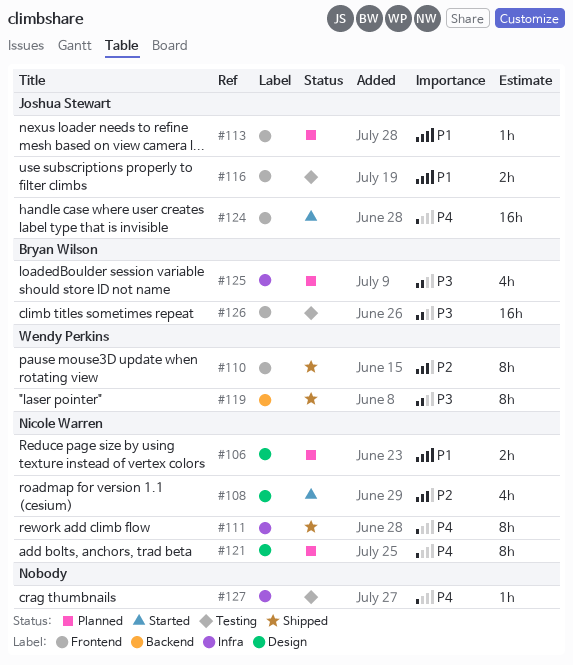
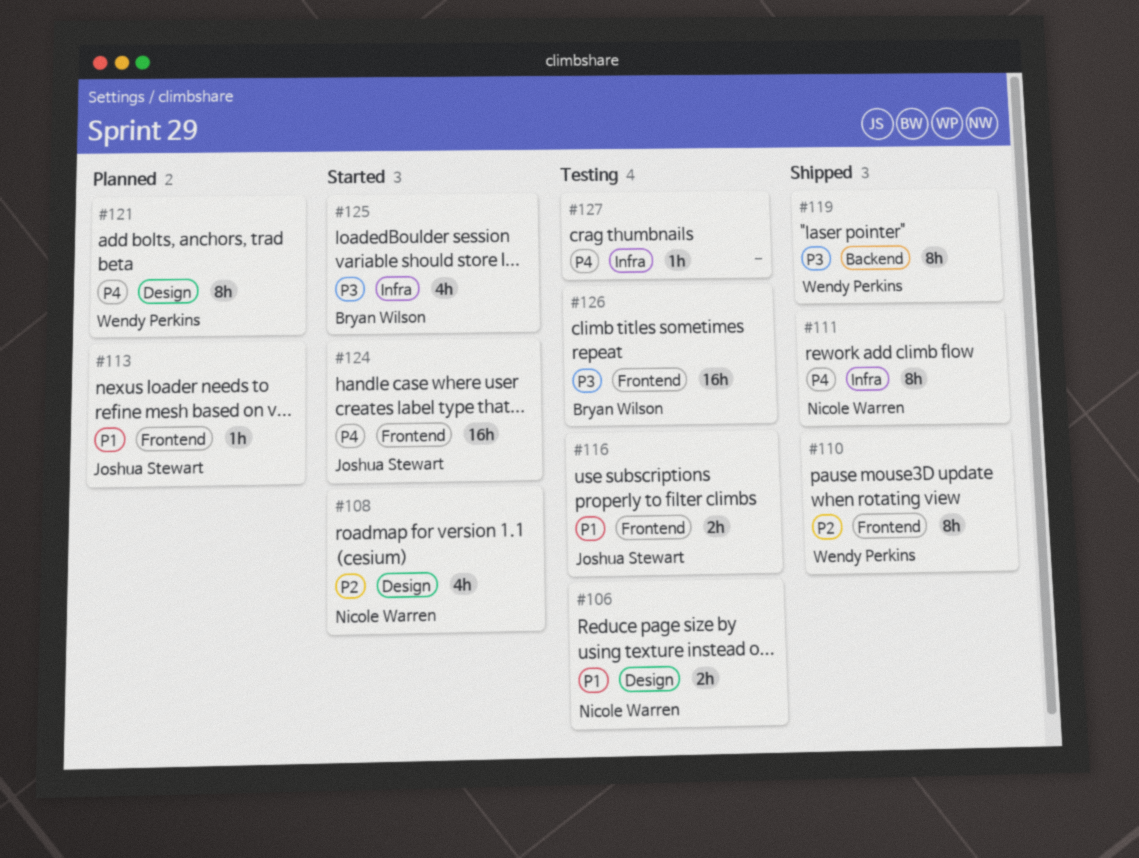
#106, status: Planned -> Testing
#121, owner: Nicole Warren -> Wendy Perkins
#125, status: Planned -> Started

